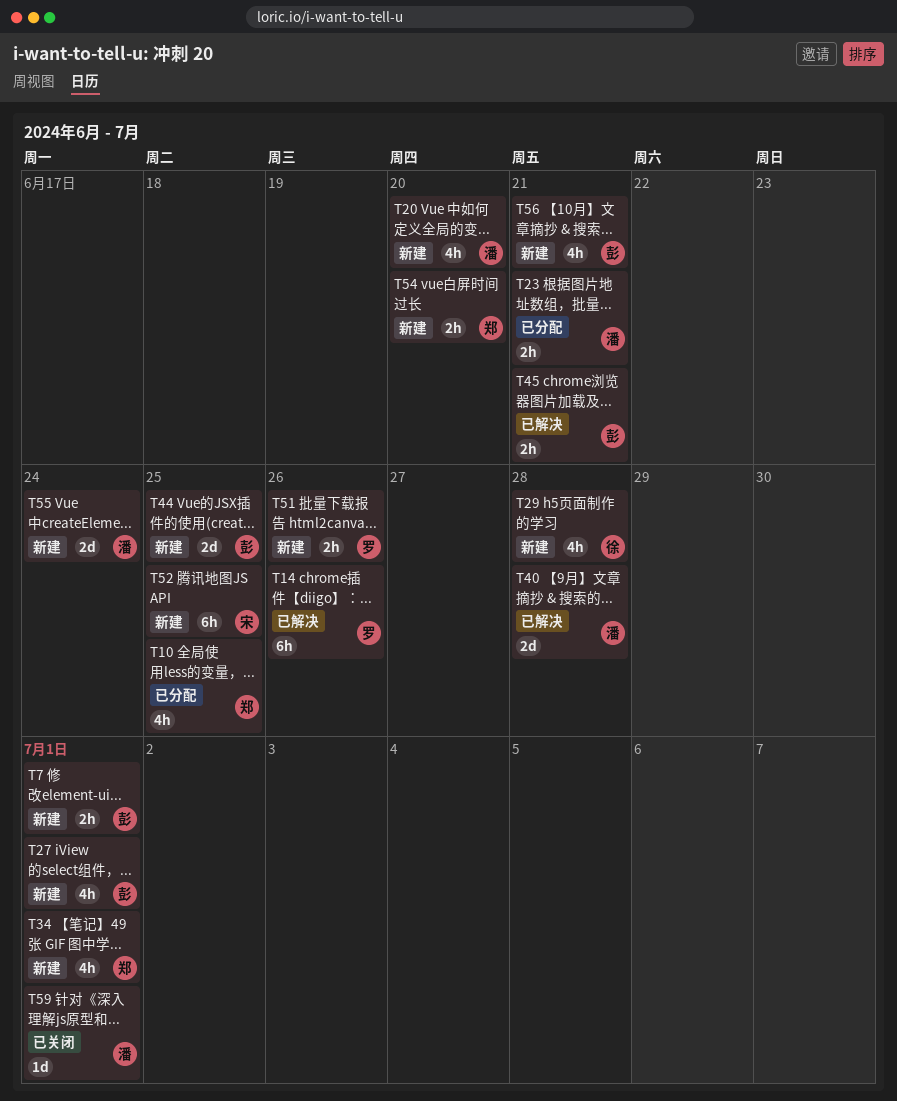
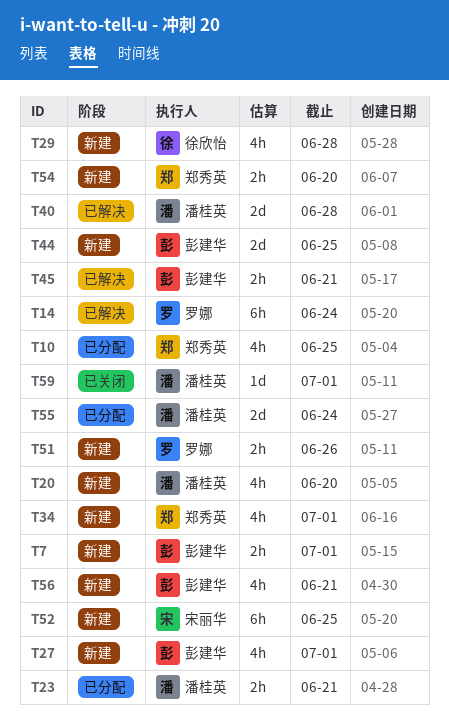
T14, due: Jun 26 -> Jun 24
T55, status: 新建 -> 已分配

